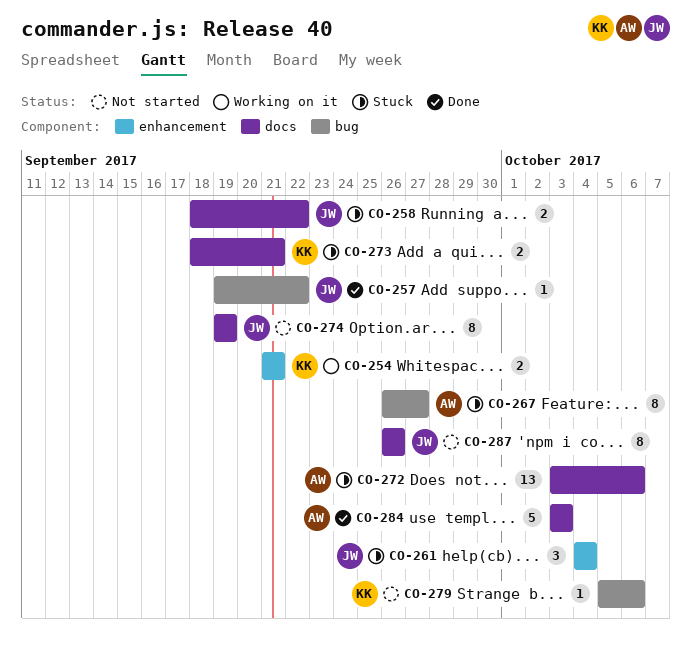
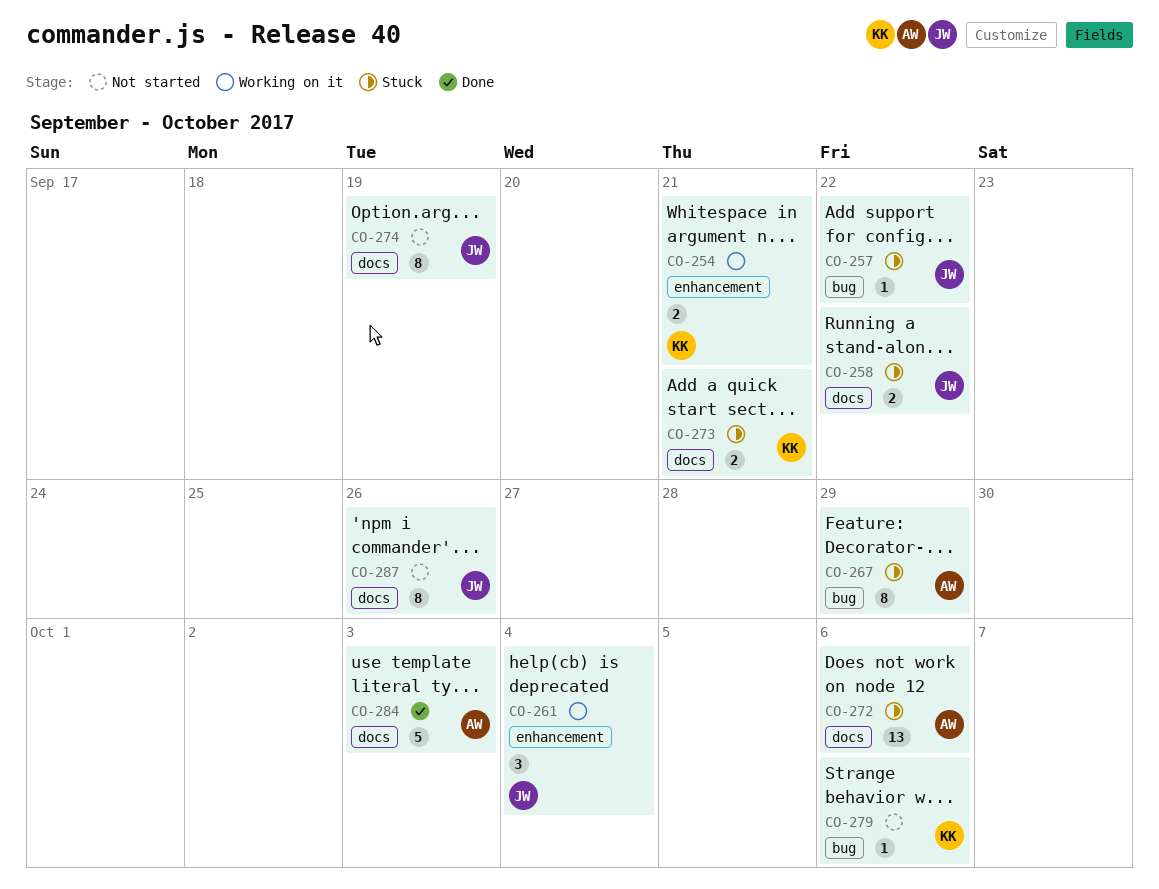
CO-257, status: Done -> Stuck
CO-261, status: Stuck -> Working on it
CO-267, due: Sep 27 -> Sep 29

